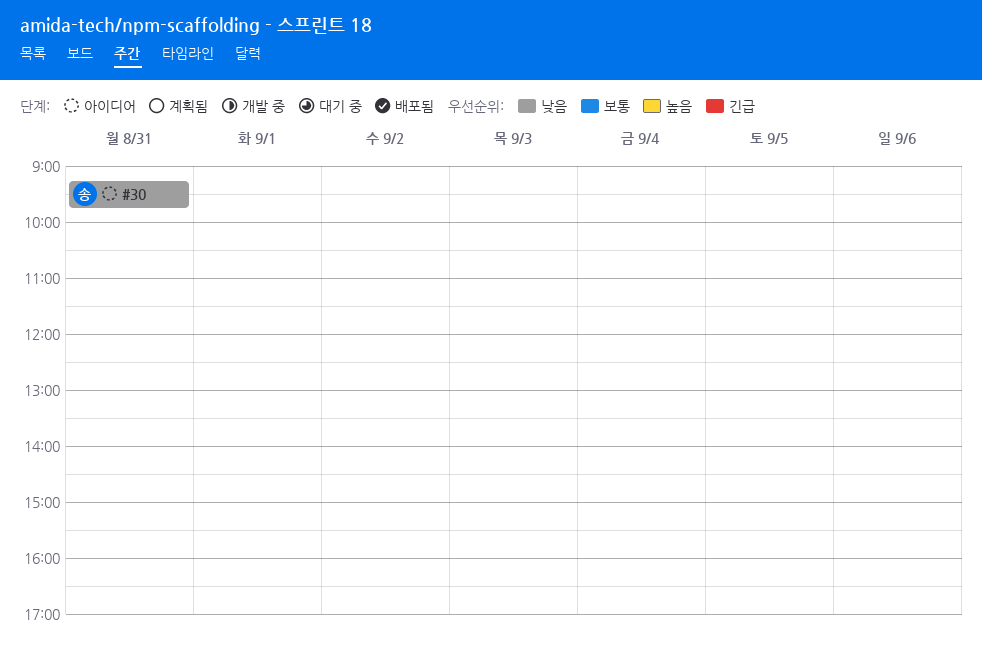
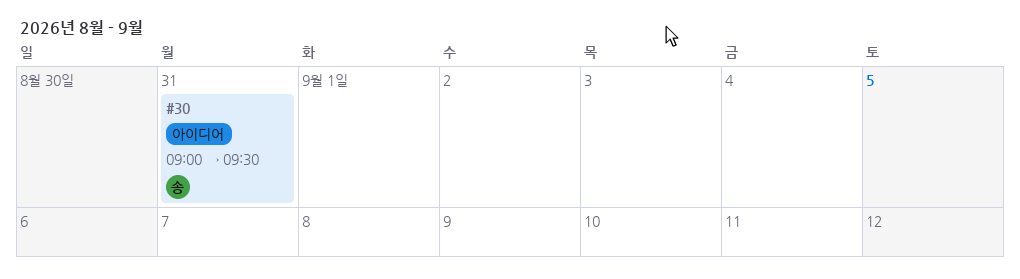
#30, begins: 09:15 -> 09:00
#30, ends: 09:45 -> 09:30

